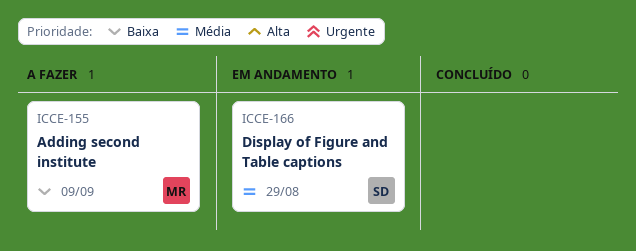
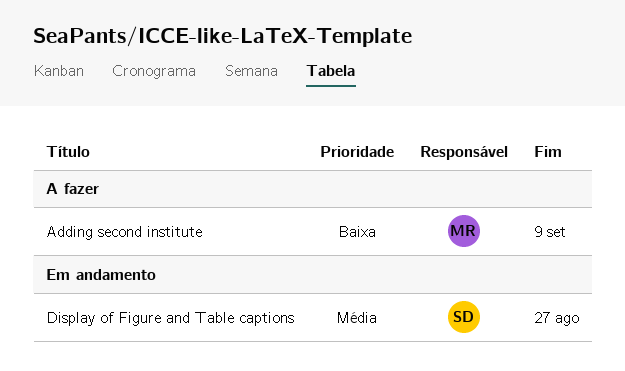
Display of Figure and Table captions, due: Aug 29 -> Aug 27

